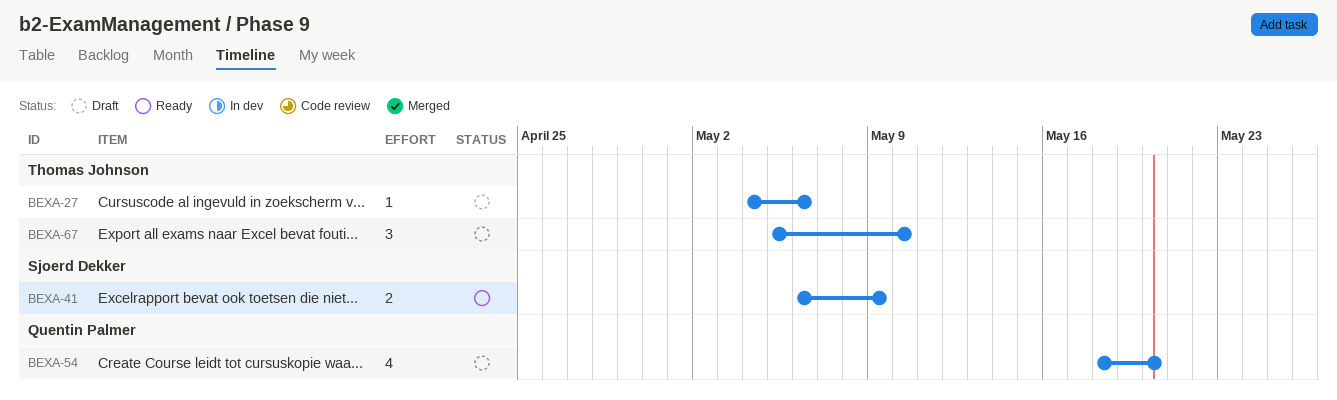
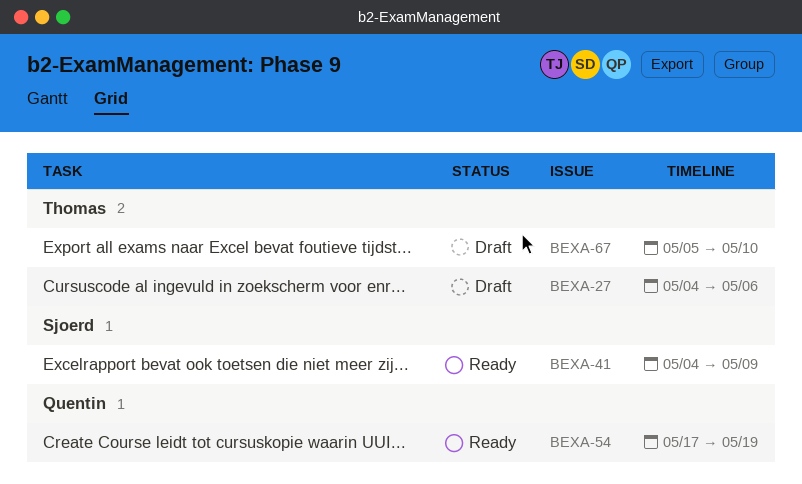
BEXA-41, start: May 6 -> May 4
BEXA-54, status: Draft -> Ready
BEXA-54, start: May 18 -> May 17
BEXA-54, due: May 20 -> May 19

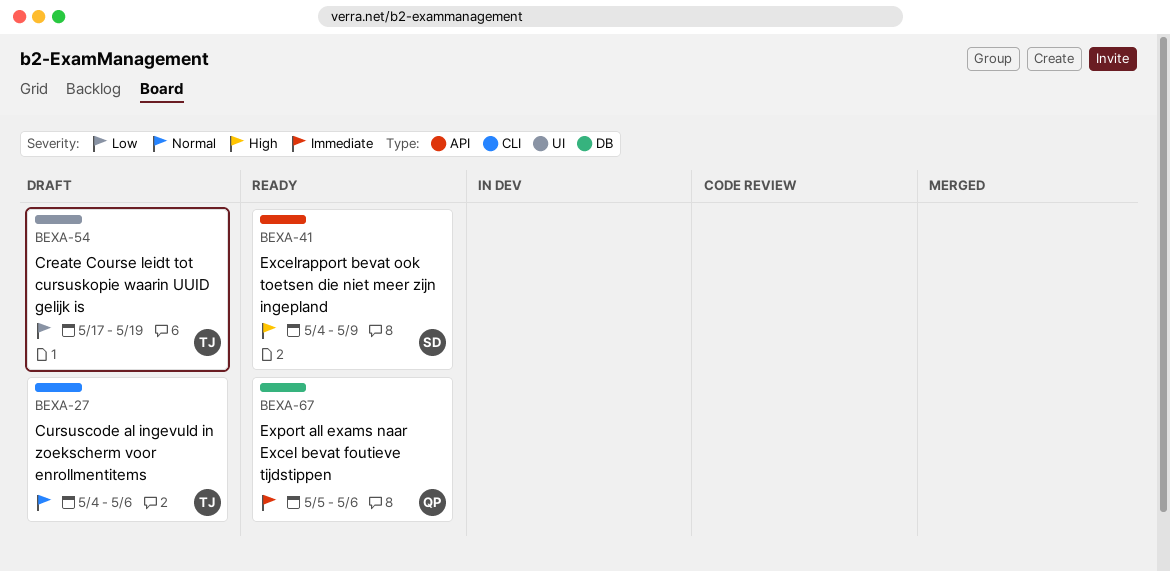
BEXA-54, status: Ready -> Draft
BEXA-54, owner: Quentin -> Thomas
BEXA-67, status: Draft -> Ready
BEXA-67, owner: Thomas -> Quentin
BEXA-67, due: May 10 -> May 6

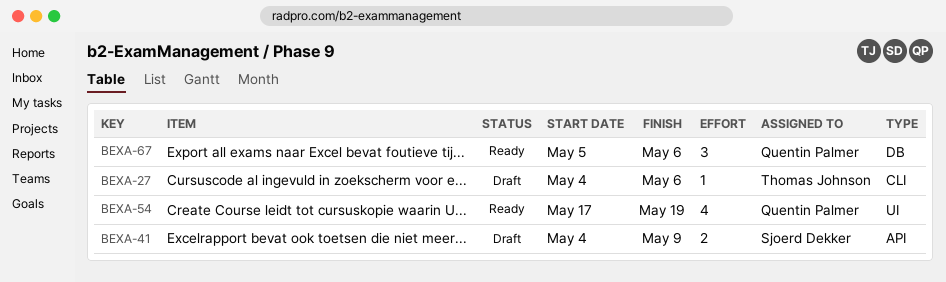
BEXA-41, status: Ready -> Draft
BEXA-54, status: Draft -> Ready
BEXA-54, owner: Thomas Johnson -> Quentin Palmer

